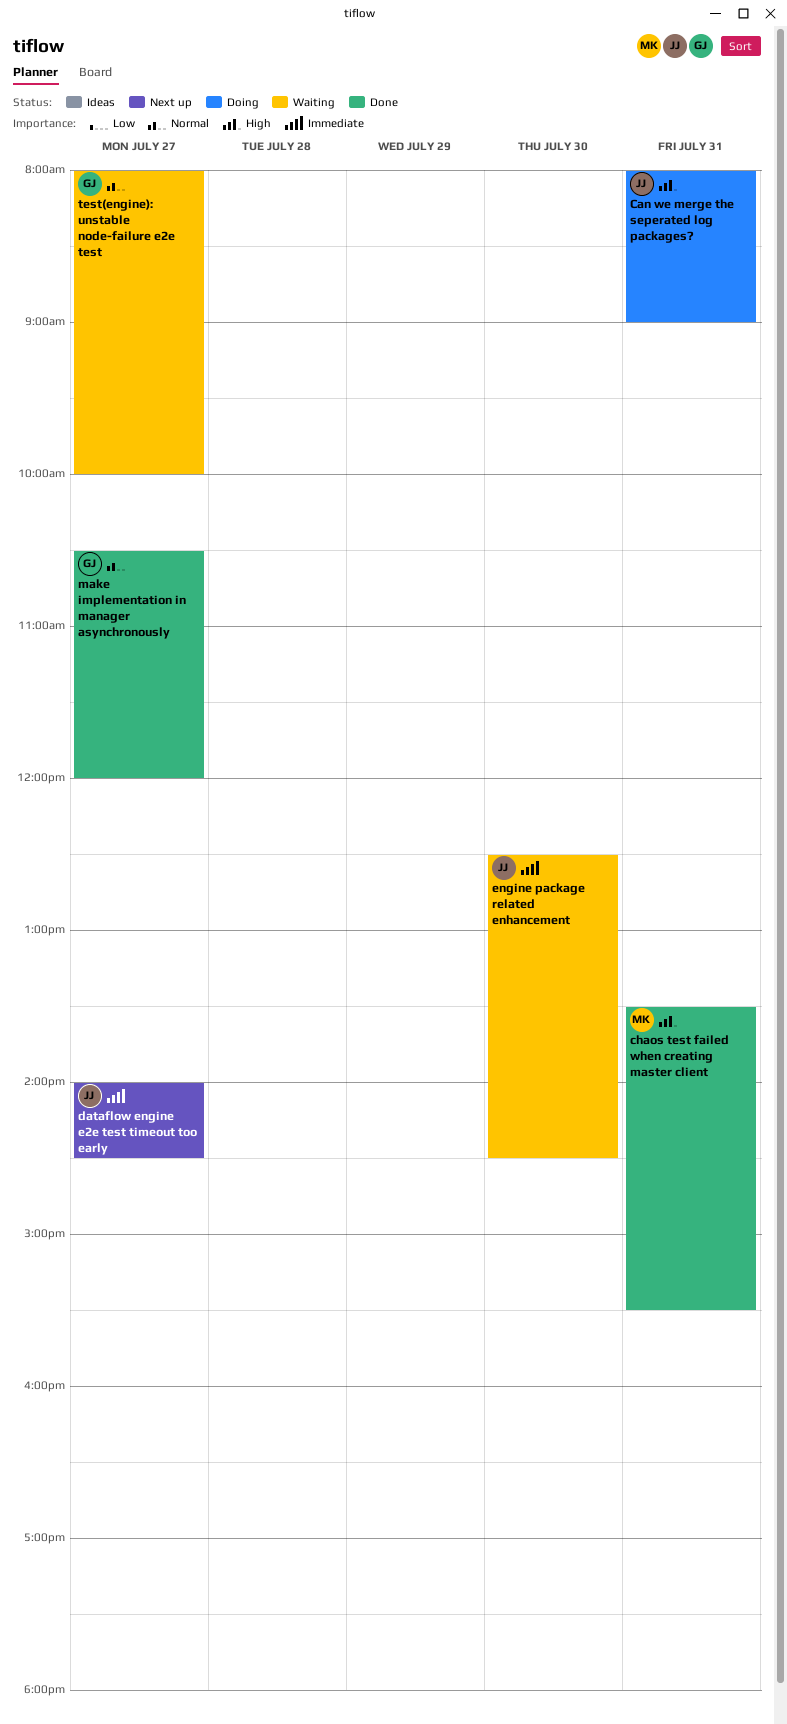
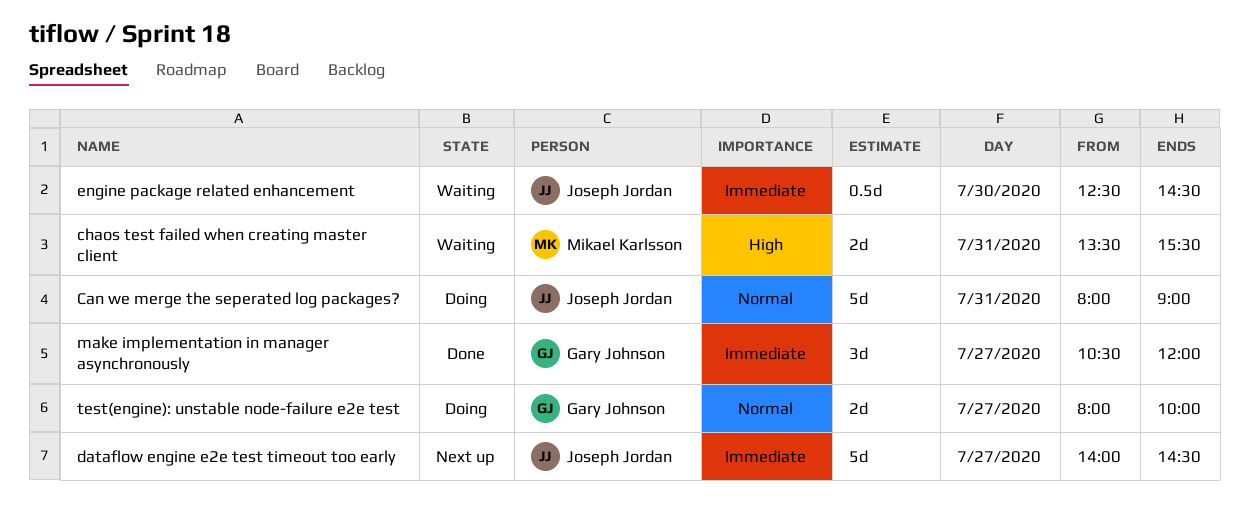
Can we merge the seperated log packages?, priority: High -> Normal
chaos test failed when creating master client, status: Done -> Waiting
make implementation in manager asynchronously, priority: Normal -> Immediate
test(engine): unstable node-failure e2e test, status: Waiting -> Doing

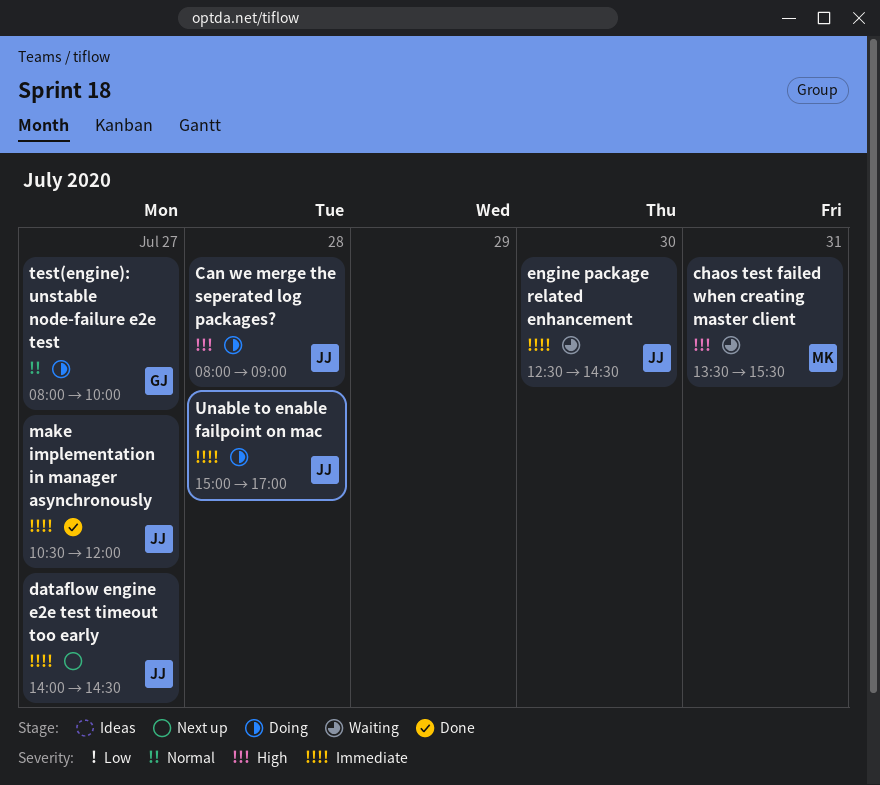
Can we merge the seperated log packages?, priority: Normal -> High
Can we merge the seperated log packages?, day: Jul 31 -> Jul 28
make implementation in manager asynchronously, owner: Gary Johnson -> Joseph Jordan
Unable to enable failpoint on mac: none -> present

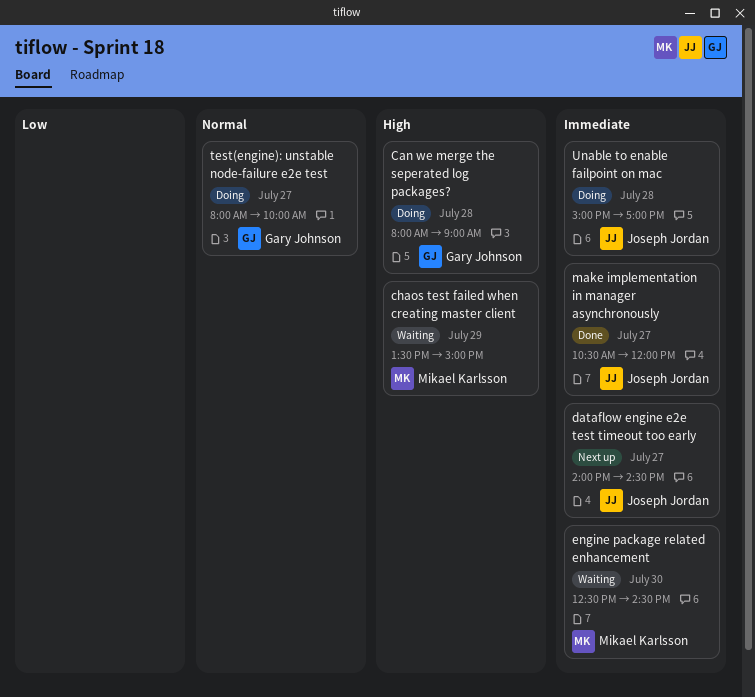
Can we merge the seperated log packages?, owner: Joseph Jordan -> Gary Johnson
chaos test failed when creating master client, day: Jul 31 -> Jul 29
chaos test failed when creating master client, ends: 15:30 -> 15:00
engine package related enhancement, owner: Joseph Jordan -> Mikael Karlsson

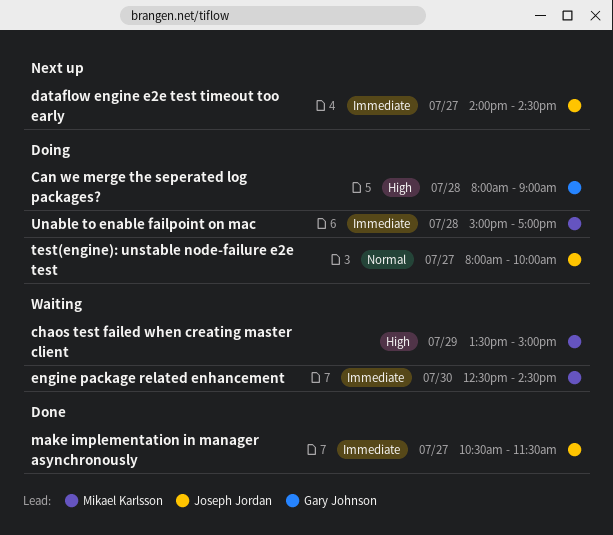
make implementation in manager asynchronously, ends: 12:00 -> 11:30
test(engine): unstable node-failure e2e test, owner: Gary Johnson -> Joseph Jordan
Unable to enable failpoint on mac, owner: Joseph Jordan -> Mikael Karlsson

